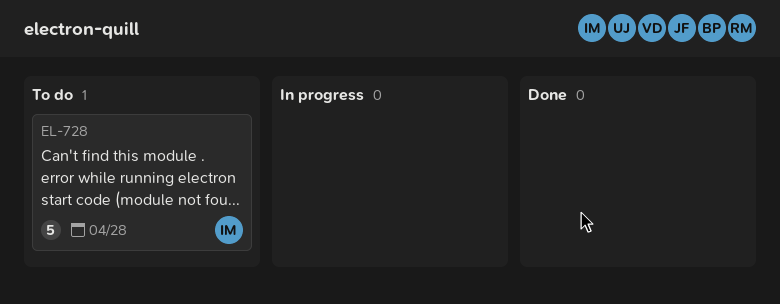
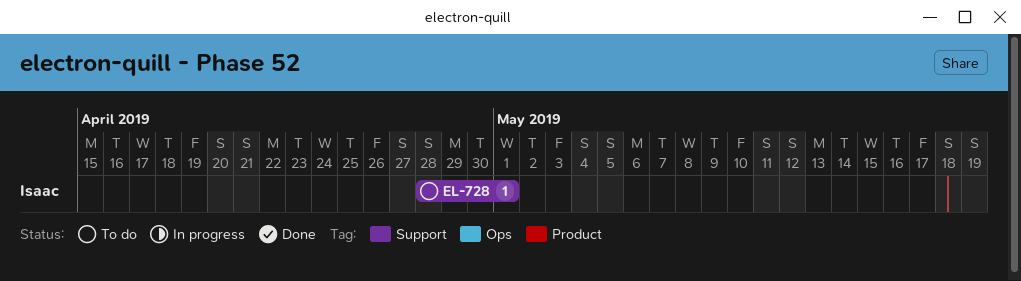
EL-728, estimate: 5 -> 1
EL-728, due: Apr 28 -> May 1

